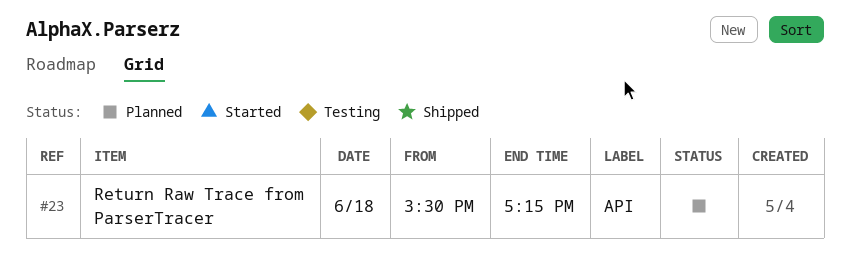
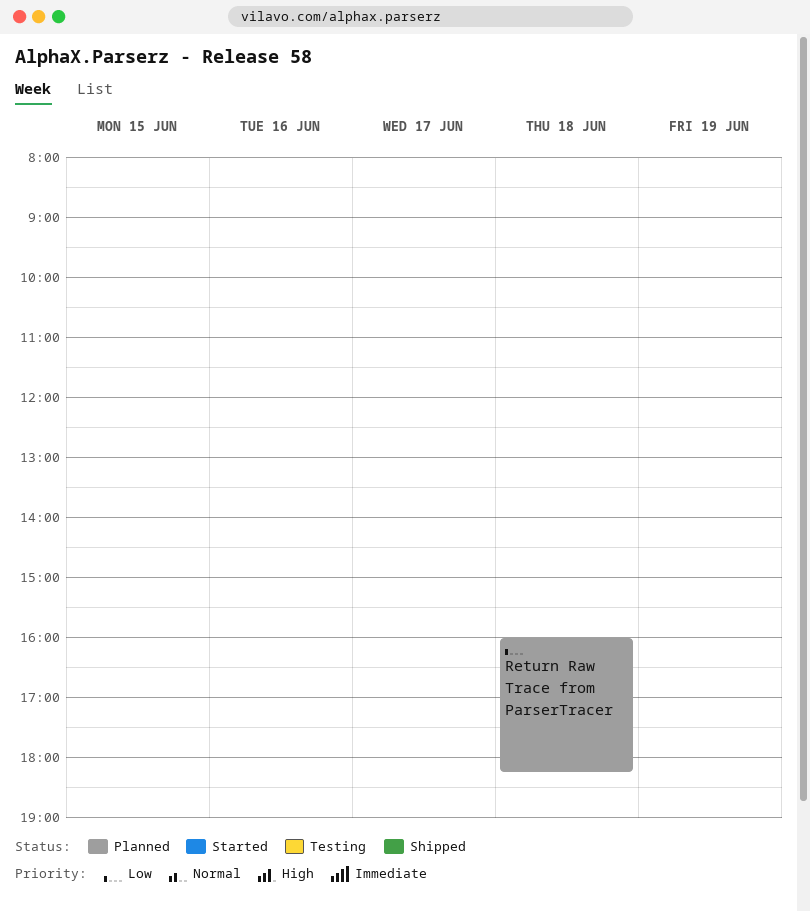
Return Raw Trace from ParserTracer, begins: 15:30 -> 16:00
Return Raw Trace from ParserTracer, ends: 17:15 -> 18:15

